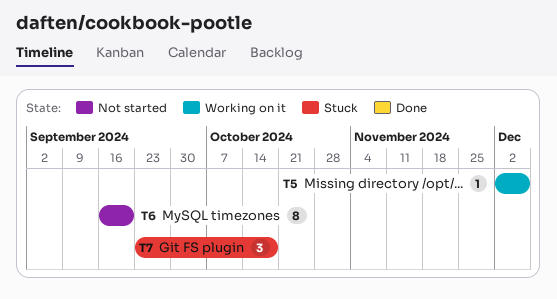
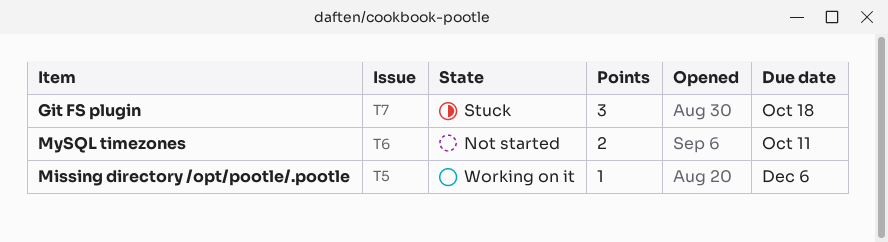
T6, estimate: 8 -> 2
T6, due: Sep 20 -> Oct 11

